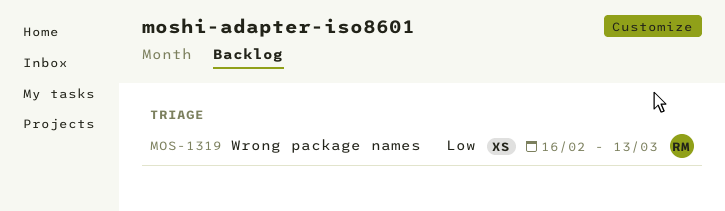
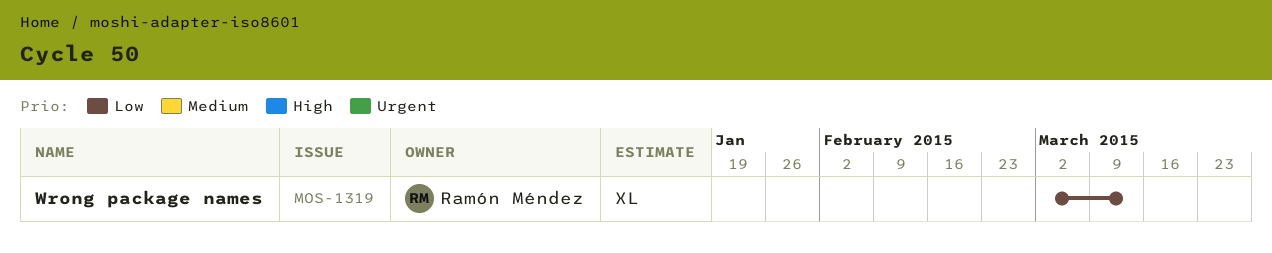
MOS-1319, estimate: XS -> XL
MOS-1319, start: Feb 16 -> Mar 2

